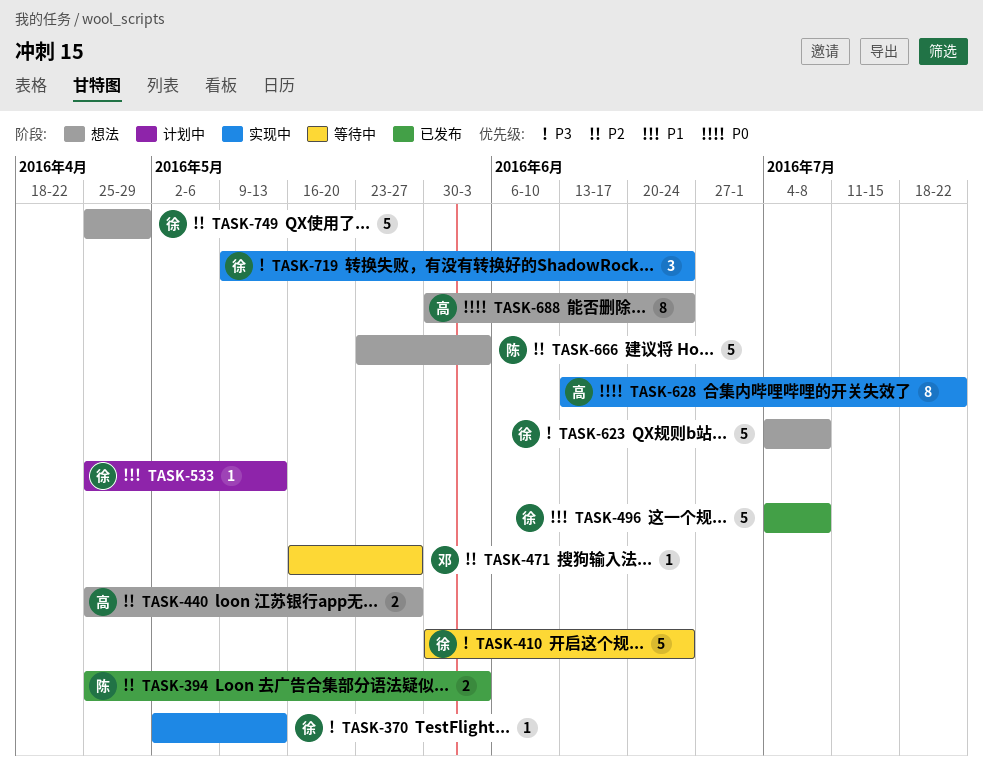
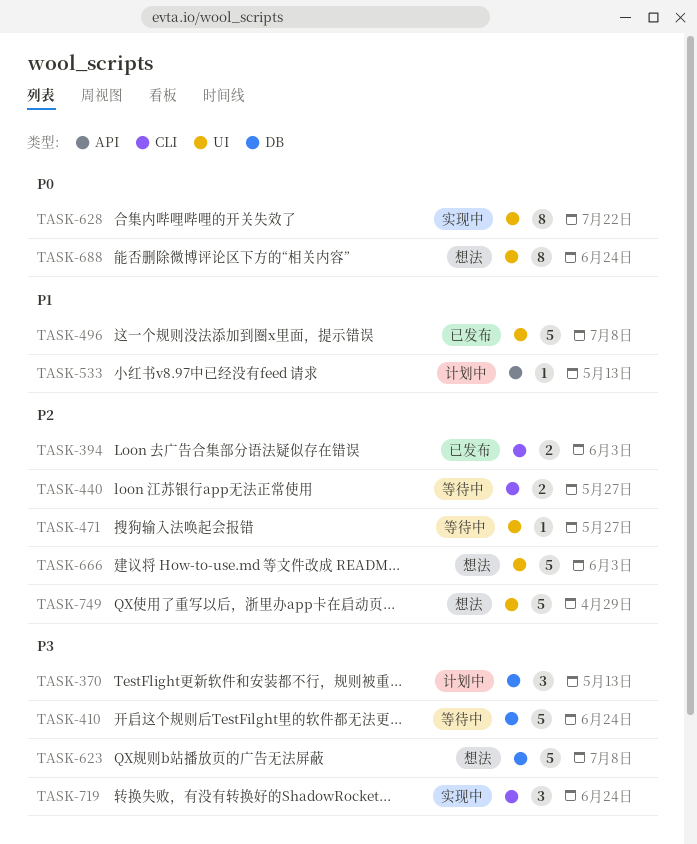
TASK-370, status: 实现中 -> 计划中
TASK-370, estimate: 1 -> 3
TASK-440, status: 想法 -> 等待中

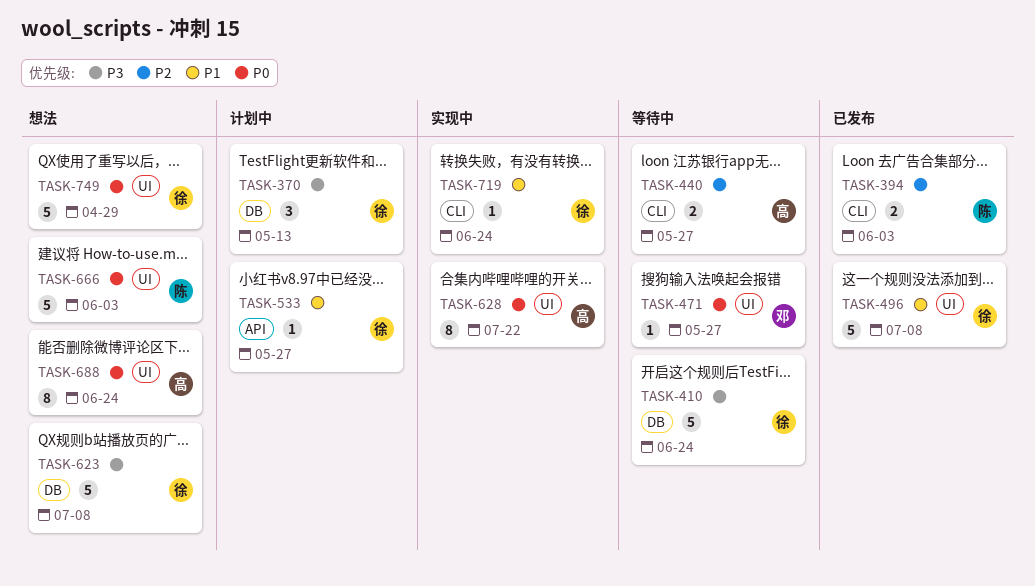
TASK-471, priority: P2 -> P0
TASK-533, due: May 13 -> May 27
TASK-666, priority: P2 -> P0
TASK-719, priority: P3 -> P1
TASK-719, estimate: 3 -> 1
TASK-749, priority: P2 -> P0

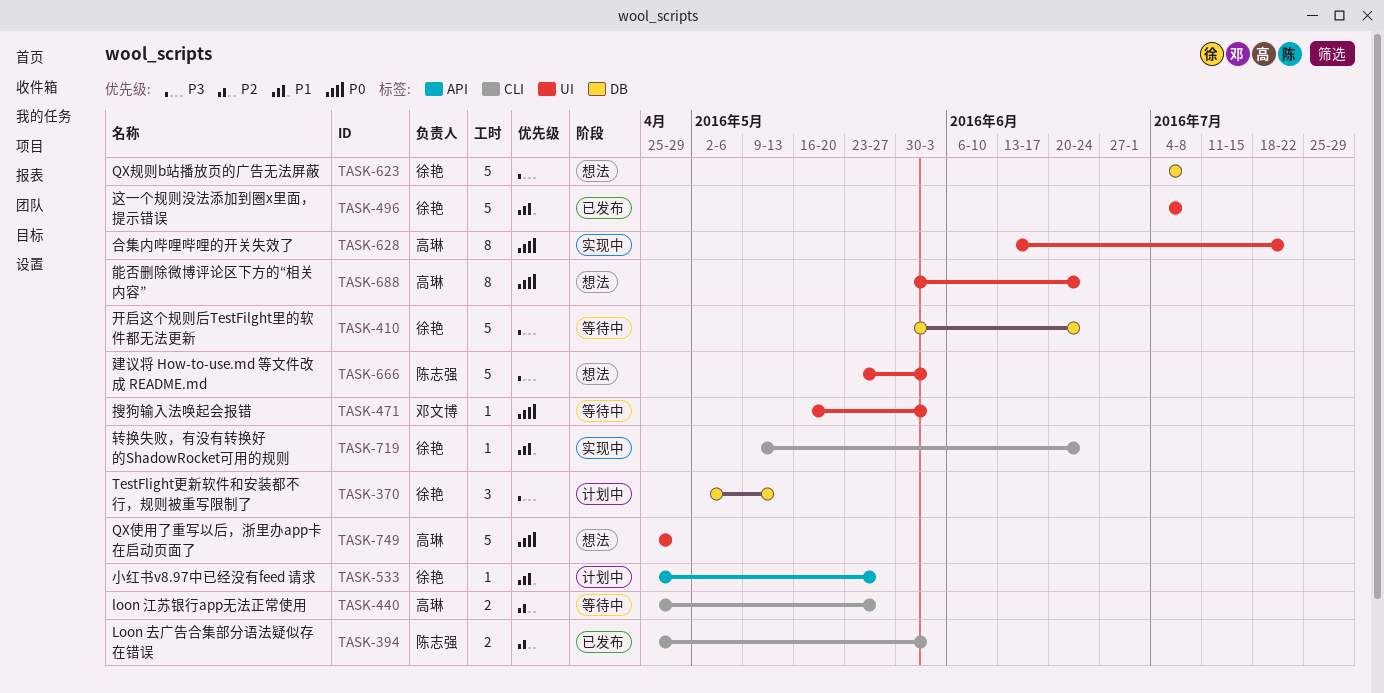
TASK-471, due: May 27 -> Jun 3
TASK-666, priority: P0 -> P3
TASK-749, owner: 徐艳 -> 高琳

